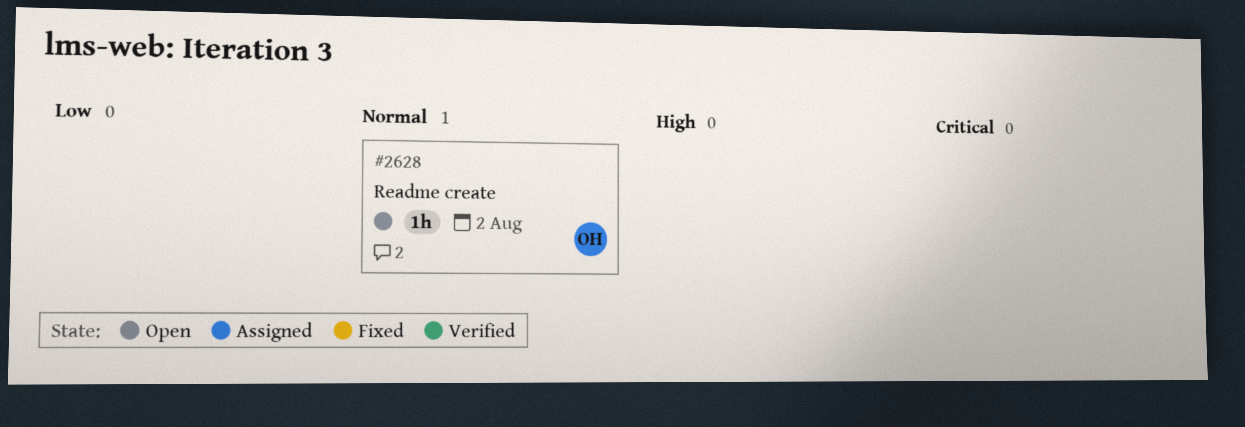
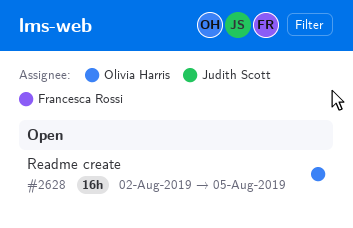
#2628, estimate: 1h -> 16h
#2628, due: Aug 2 -> Aug 5

